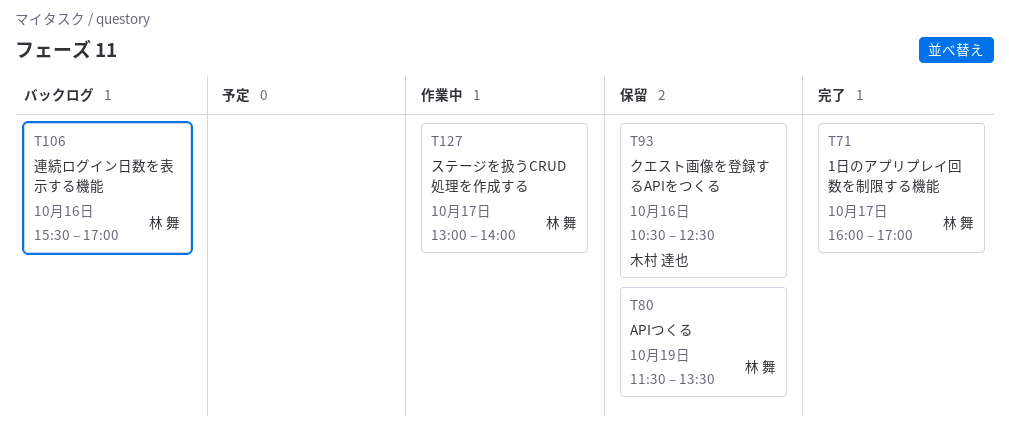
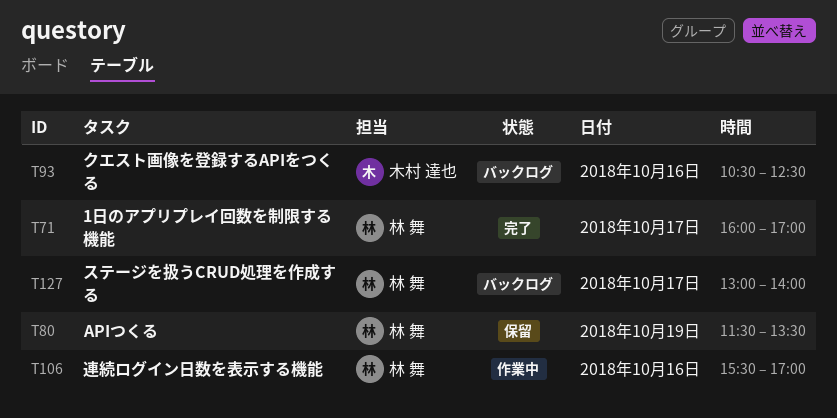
T93, status: 保留 -> バックログ
T106, status: バックログ -> 作業中
T127, status: 作業中 -> バックログ

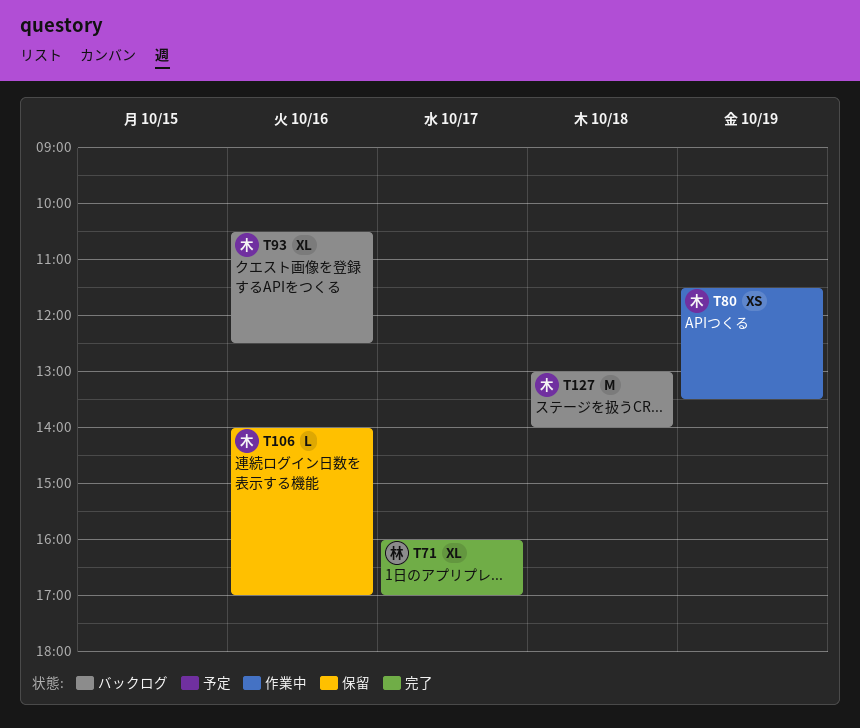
T80, status: 保留 -> 作業中
T80, owner: 林 舞 -> 木村 達也
T106, status: 作業中 -> 保留
T106, owner: 林 舞 -> 木村 達也
T106, begins: 15:30 -> 14:00
T127, owner: 林 舞 -> 木村 達也
T127, day: Oct 17 -> Oct 18

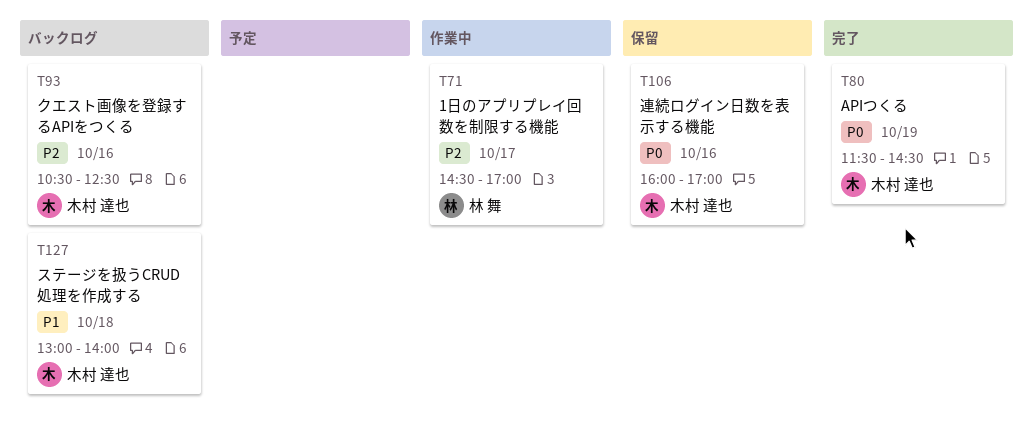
T71, status: 完了 -> 作業中
T71, begins: 16:00 -> 14:30
T80, status: 作業中 -> 完了
T80, ends: 13:30 -> 14:30
T106, begins: 14:00 -> 16:00

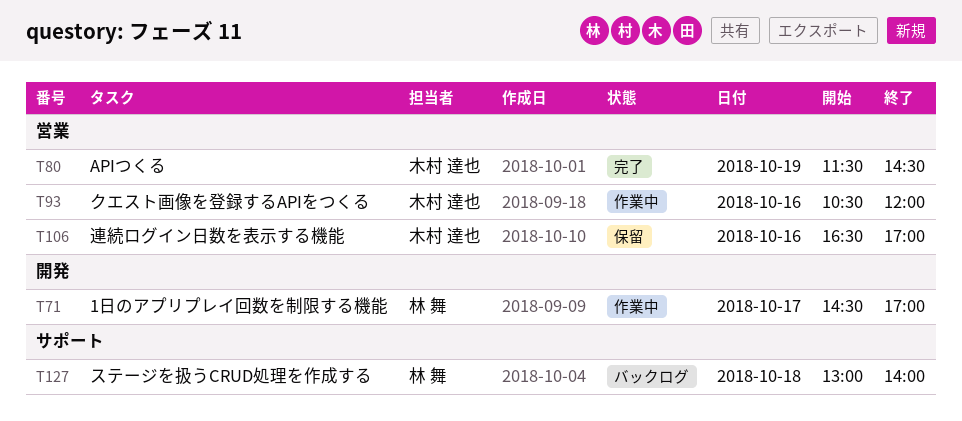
T93, status: バックログ -> 作業中
T93, ends: 12:30 -> 12:00
T106, begins: 16:00 -> 16:30
T127, owner: 木村 達也 -> 林 舞

